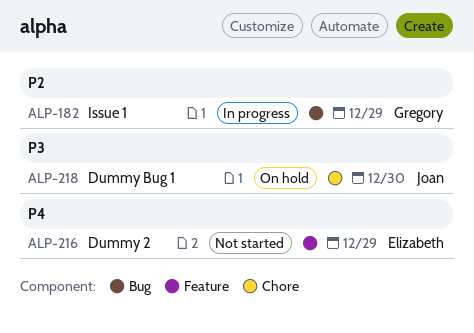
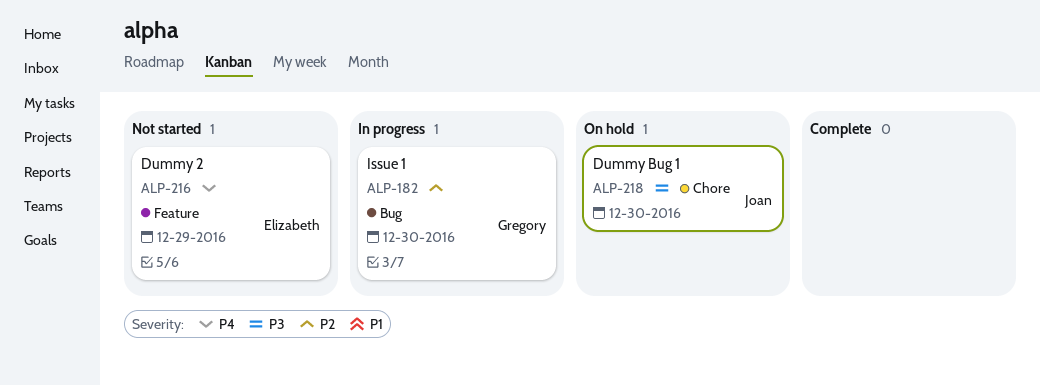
ALP-182, due: Dec 29 -> Dec 30

